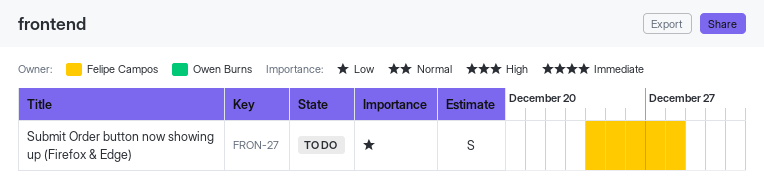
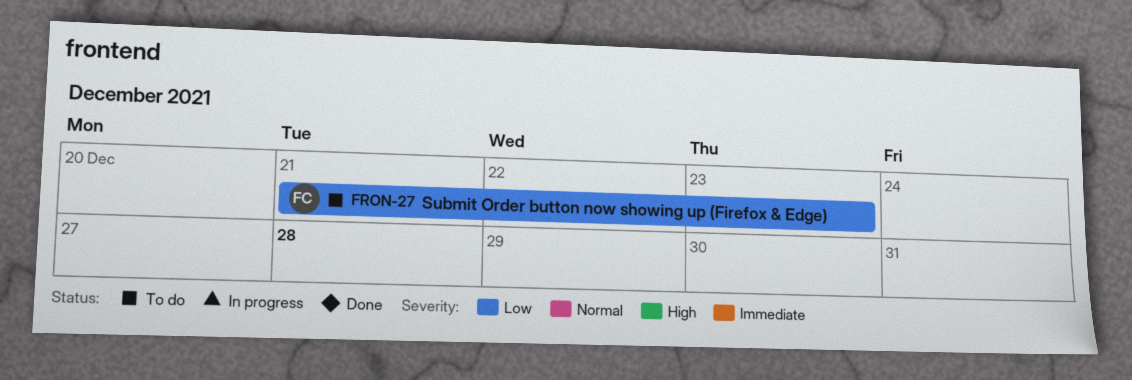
FRON-27, start: Dec 24 -> Dec 21
FRON-27, due: Dec 28 -> Dec 23

